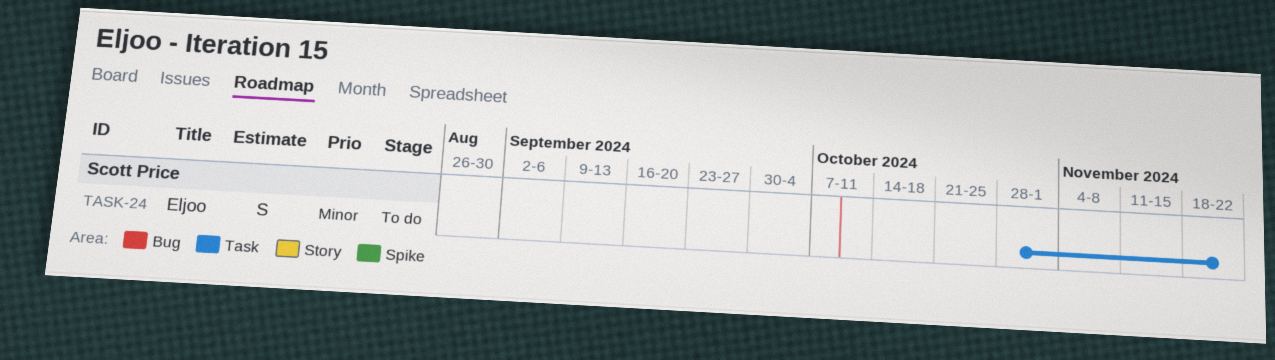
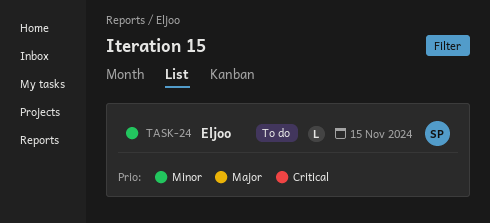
TASK-24, estimate: S -> L
TASK-24, due: Nov 22 -> Nov 15

